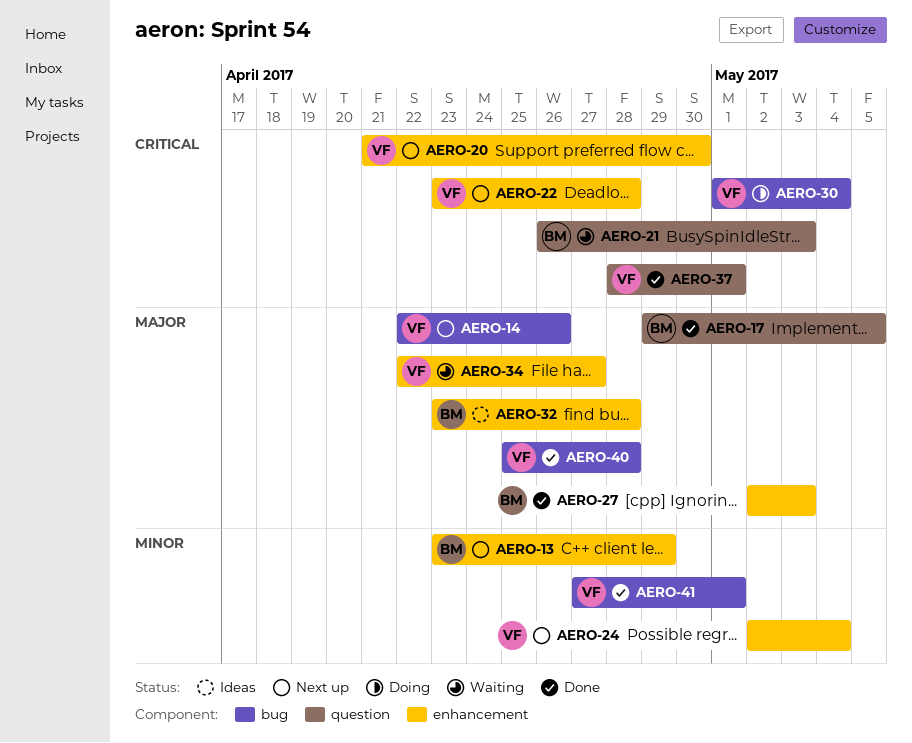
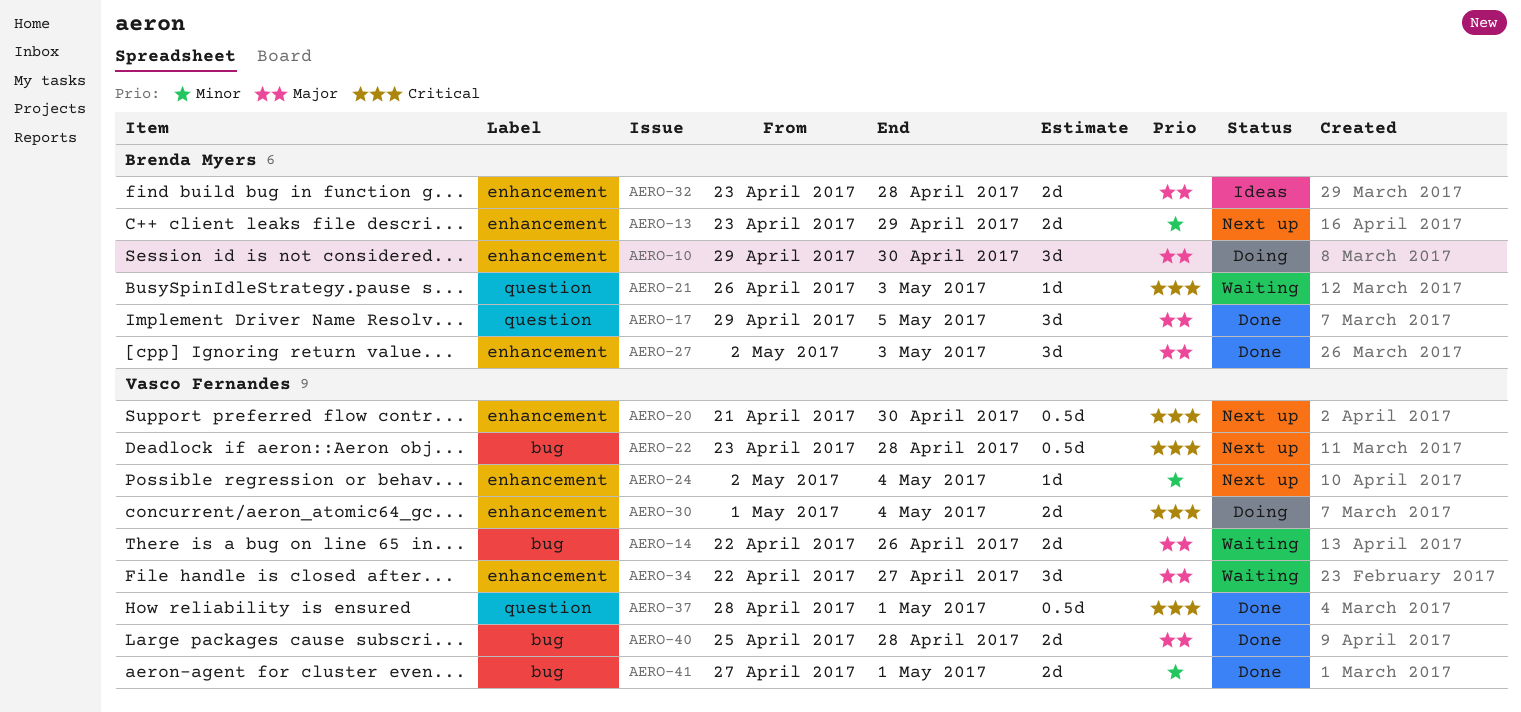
AERO-10: none -> present
AERO-14, status: Next up -> Waiting
AERO-22, label: enhancement -> bug
AERO-30, label: bug -> enhancement

